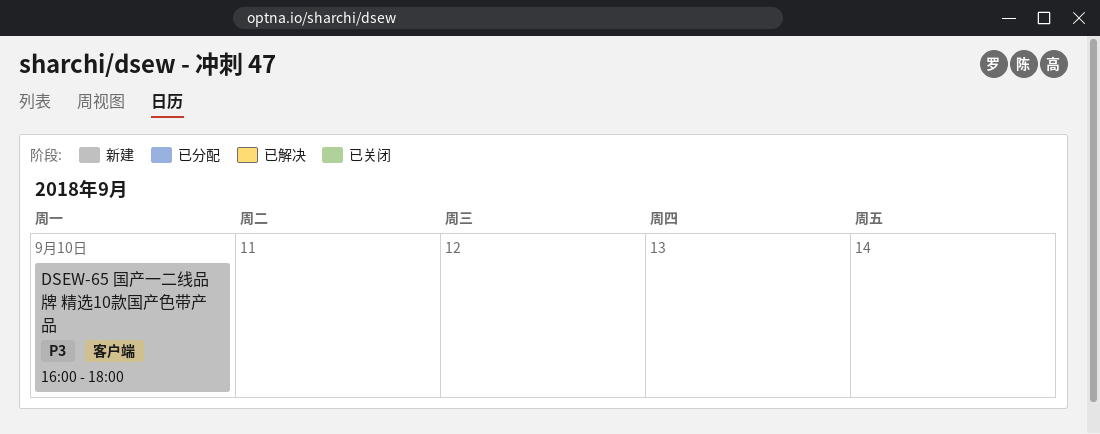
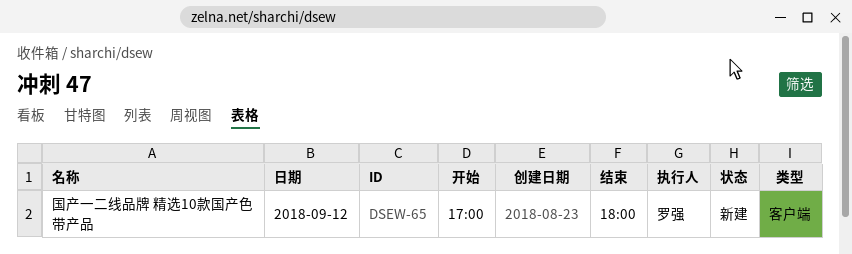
DSEW-65, day: Sep 10 -> Sep 12
DSEW-65, begins: 16:00 -> 17:00

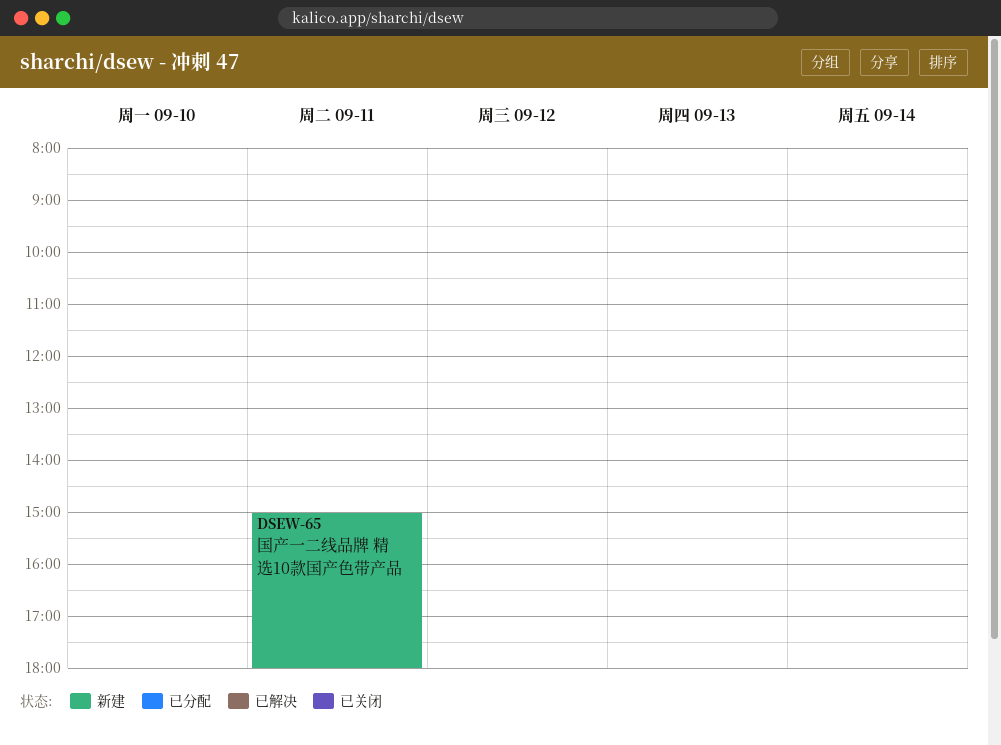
DSEW-65, day: Sep 12 -> Sep 11
DSEW-65, begins: 17:00 -> 15:00

